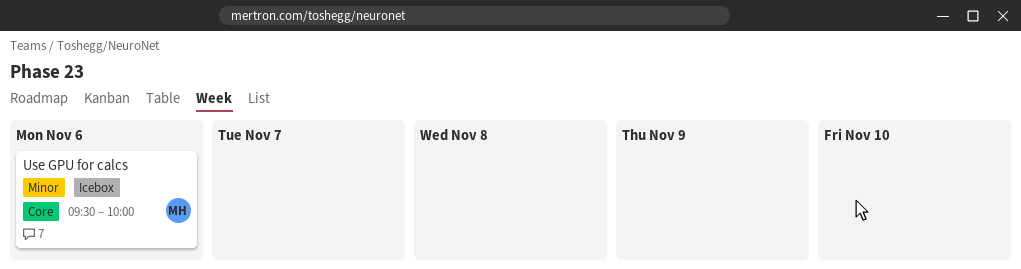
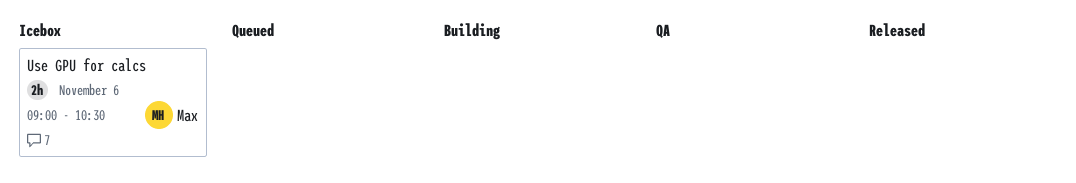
Use GPU for calcs, begins: 09:30 -> 09:00
Use GPU for calcs, ends: 10:00 -> 10:30

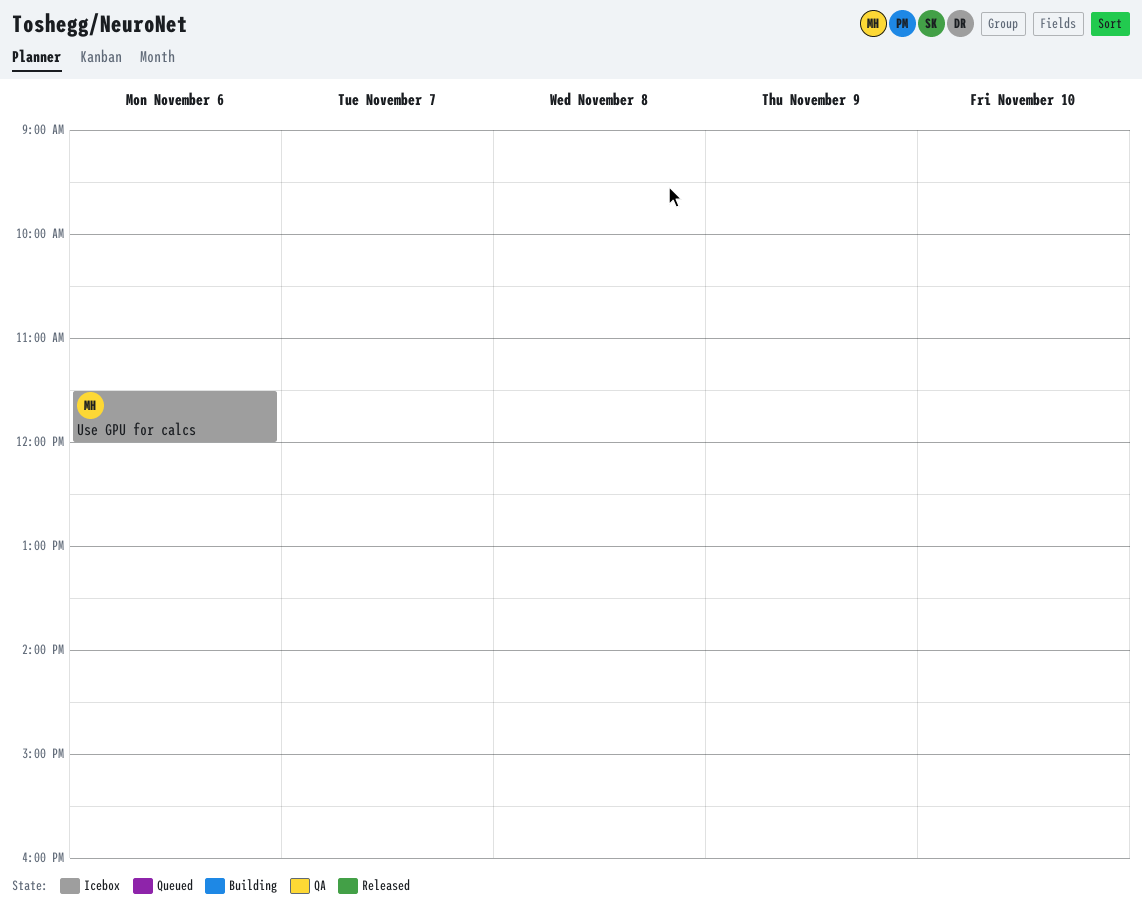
Use GPU for calcs, begins: 09:00 -> 11:30
Use GPU for calcs, ends: 10:30 -> 12:00

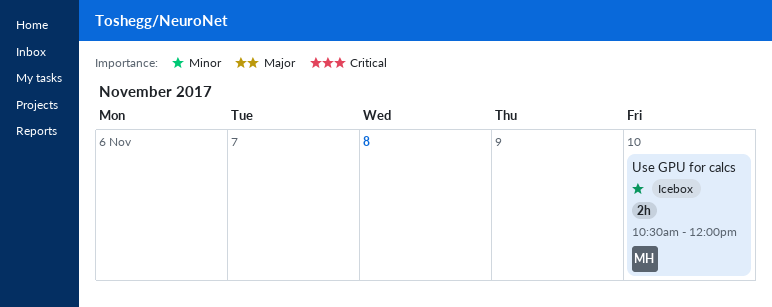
Use GPU for calcs, day: Nov 6 -> Nov 10
Use GPU for calcs, begins: 11:30 -> 10:30

